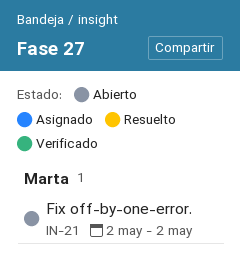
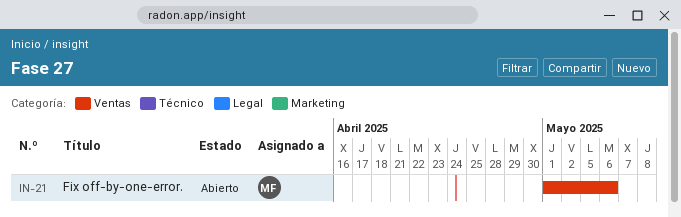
IN-21, start: May 2 -> May 1
IN-21, due: May 2 -> May 6

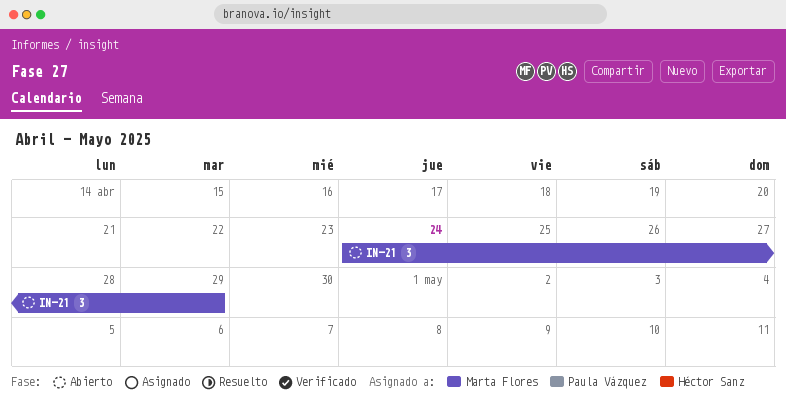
IN-21, start: May 1 -> Apr 24
IN-21, due: May 6 -> Apr 29

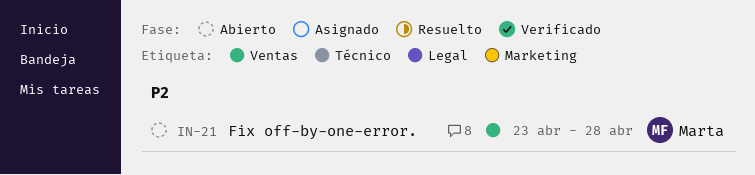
IN-21, start: Apr 24 -> Apr 23
IN-21, due: Apr 29 -> Apr 28

